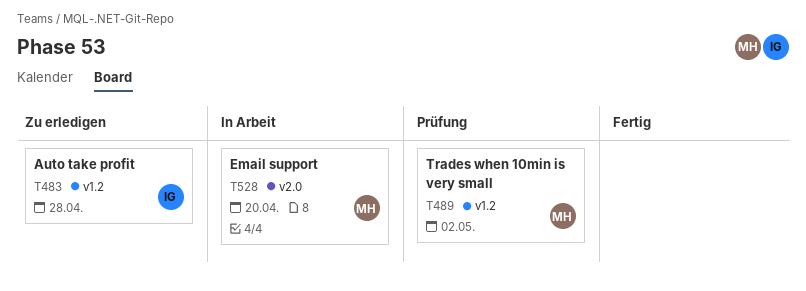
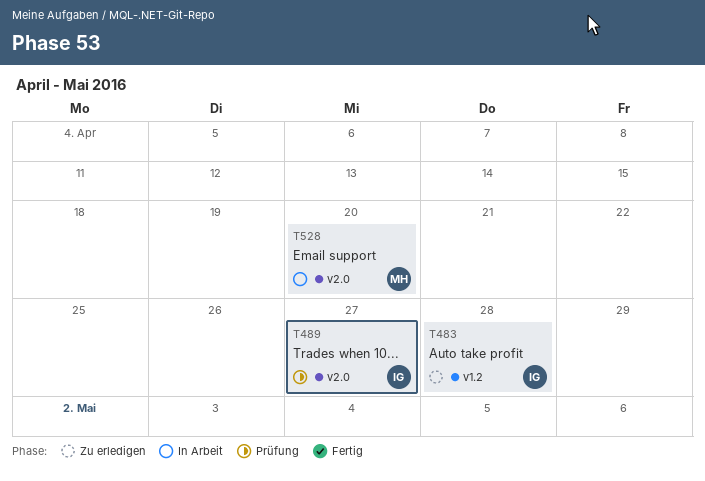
T489, owner: MH -> IG
T489, label: v1.2 -> v2.0
T489, due: May 2 -> Apr 27

